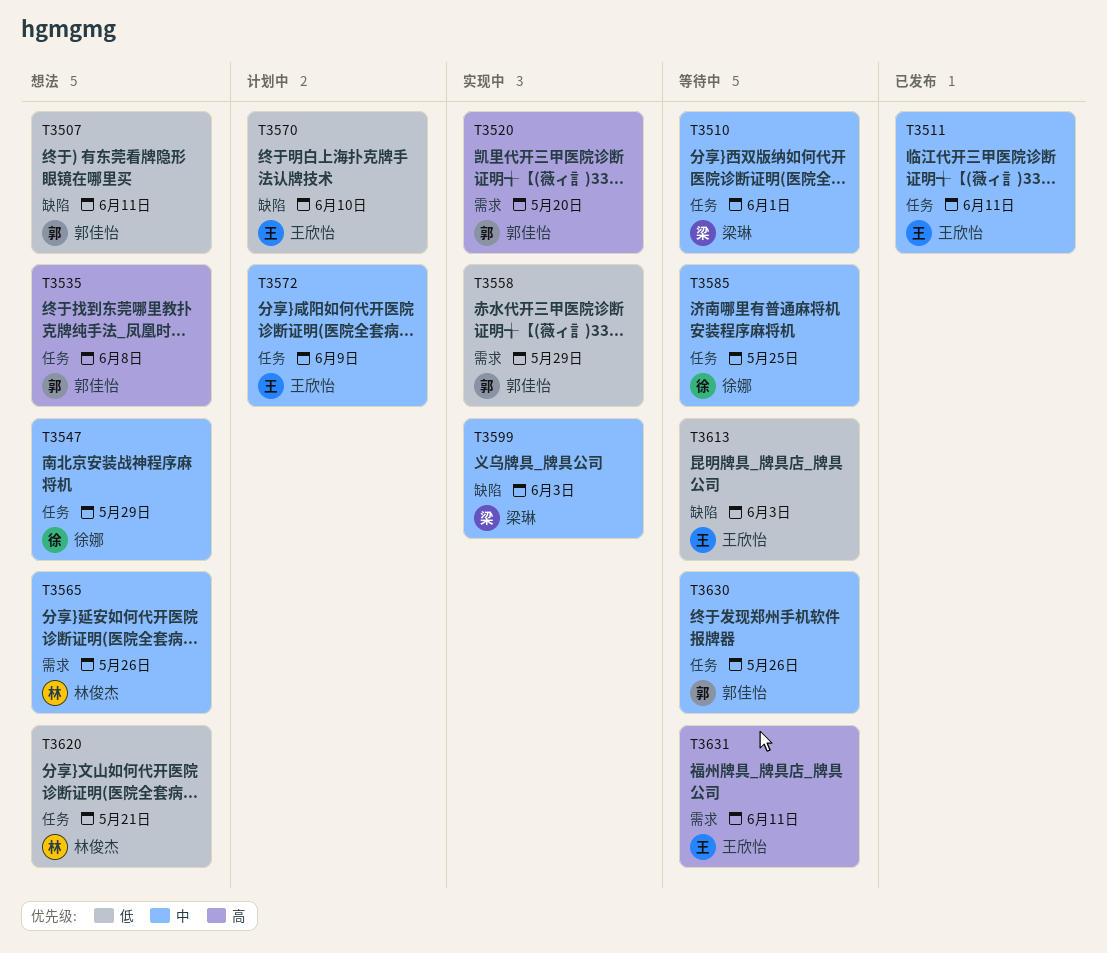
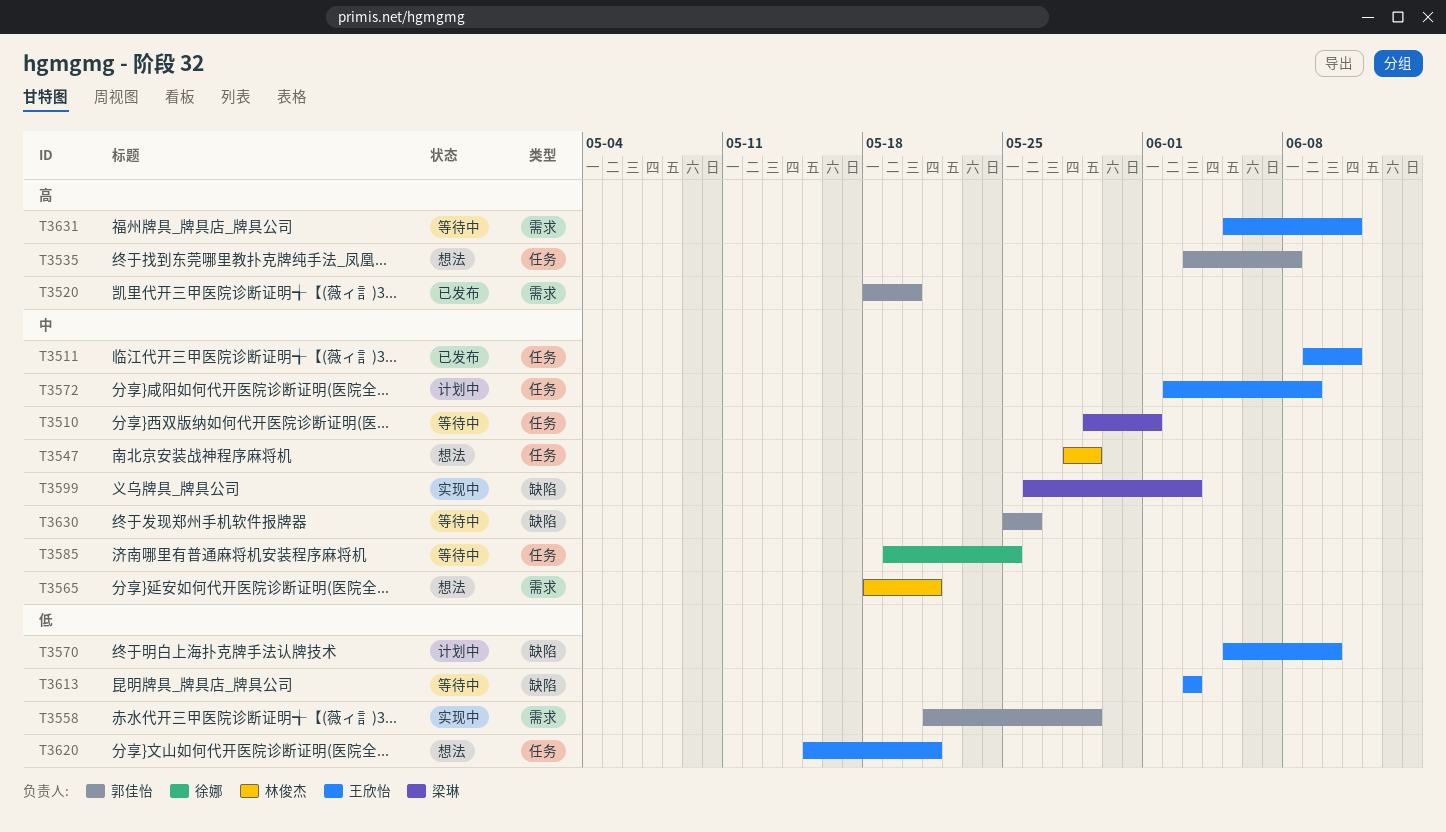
T3507: present -> none
T3520, status: 实现中 -> 已发布
T3547, owner: 徐娜 -> 林俊杰
T3565, due: May 26 -> May 21
T3620, owner: 林俊杰 -> 王欣怡
T3630, label: 任务 -> 缺陷

